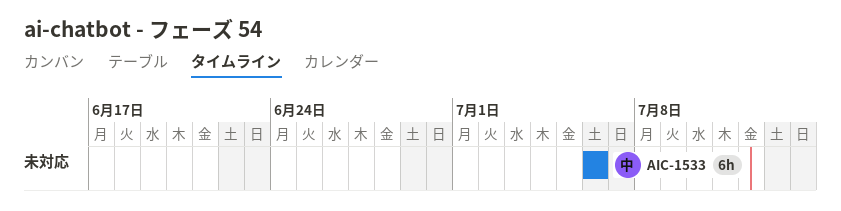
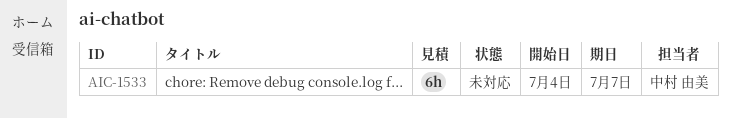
AIC-1533, start: Jul 6 -> Jul 4
AIC-1533, due: Jul 6 -> Jul 7

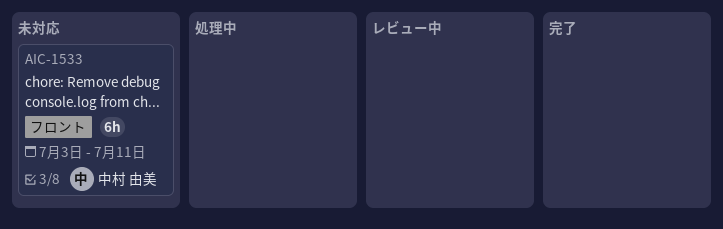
AIC-1533, start: Jul 4 -> Jul 3
AIC-1533, due: Jul 7 -> Jul 11

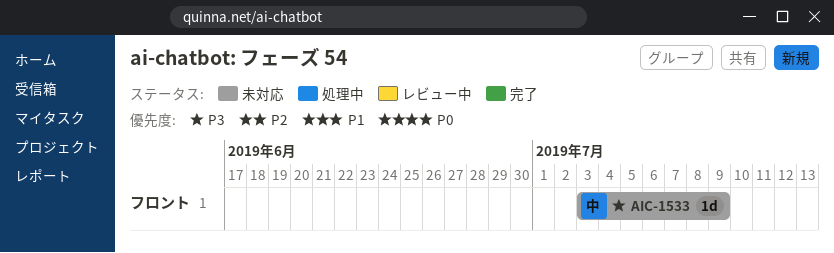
AIC-1533, estimate: 6h -> 1d
AIC-1533, due: Jul 11 -> Jul 9

